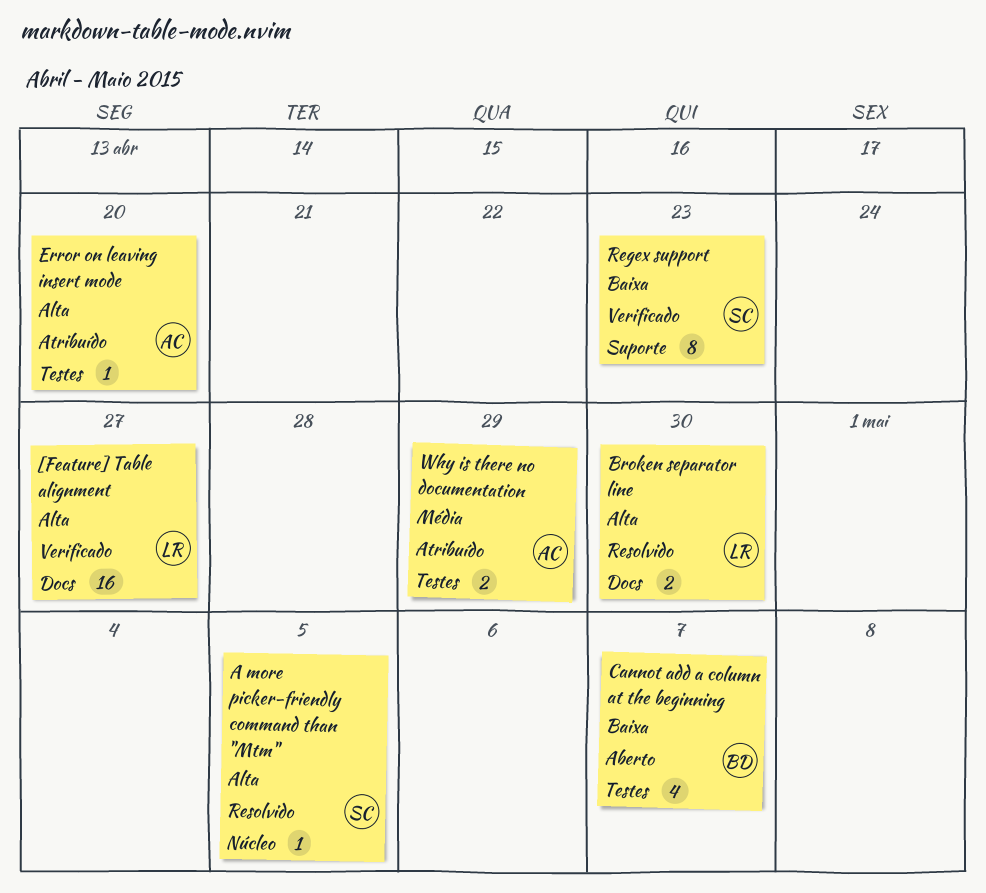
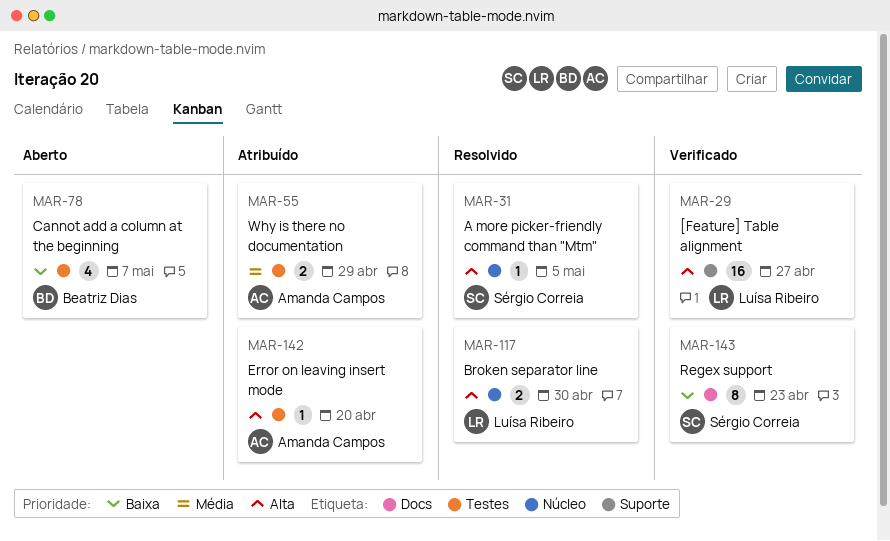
[Feature] Table alignment, label: Docs -> Suporte
Broken separator line, label: Docs -> Núcleo
Regex support, label: Suporte -> Docs

